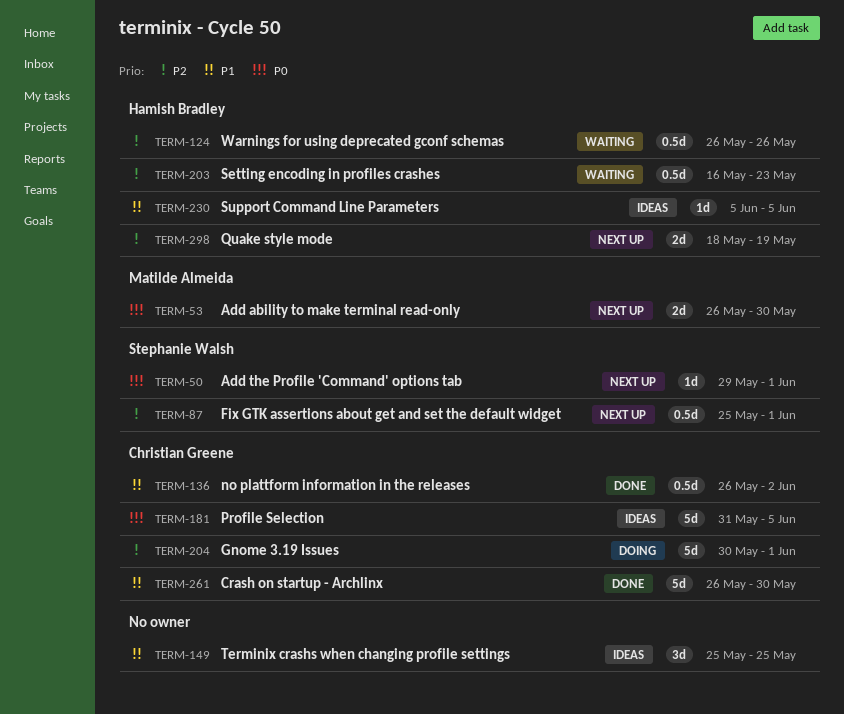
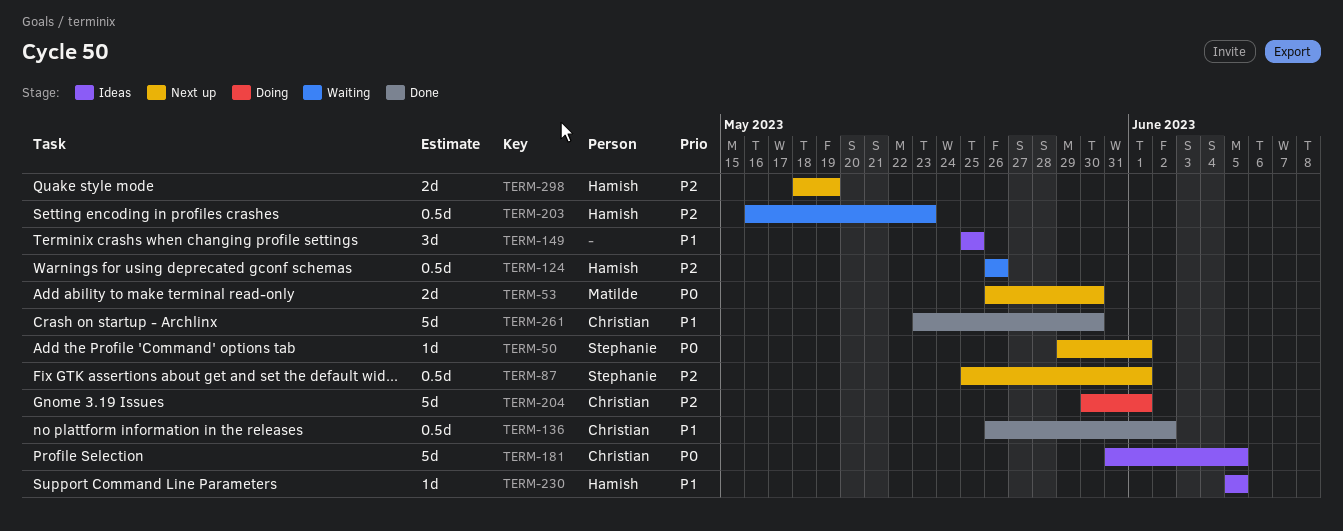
TERM-261, start: May 26 -> May 23

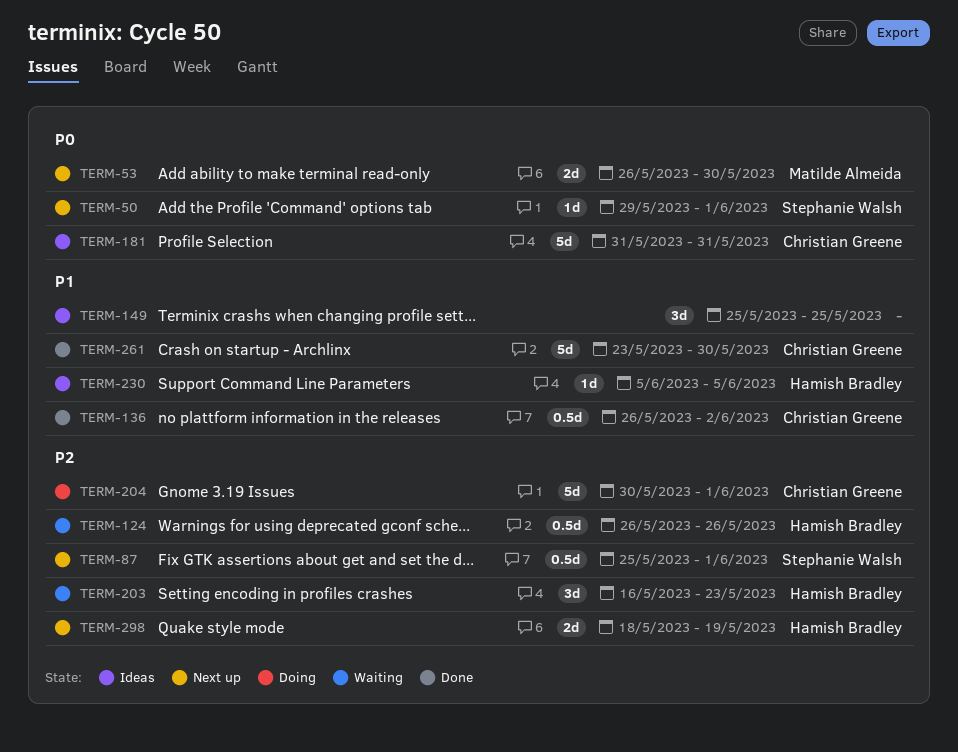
TERM-181, due: Jun 5 -> May 31
TERM-203, estimate: 0.5d -> 3d

